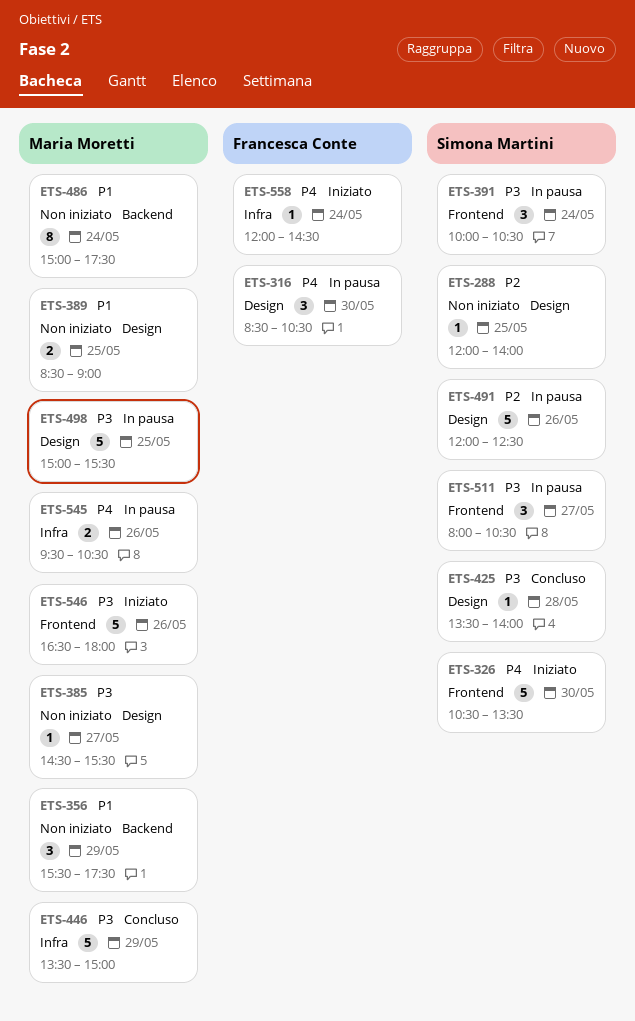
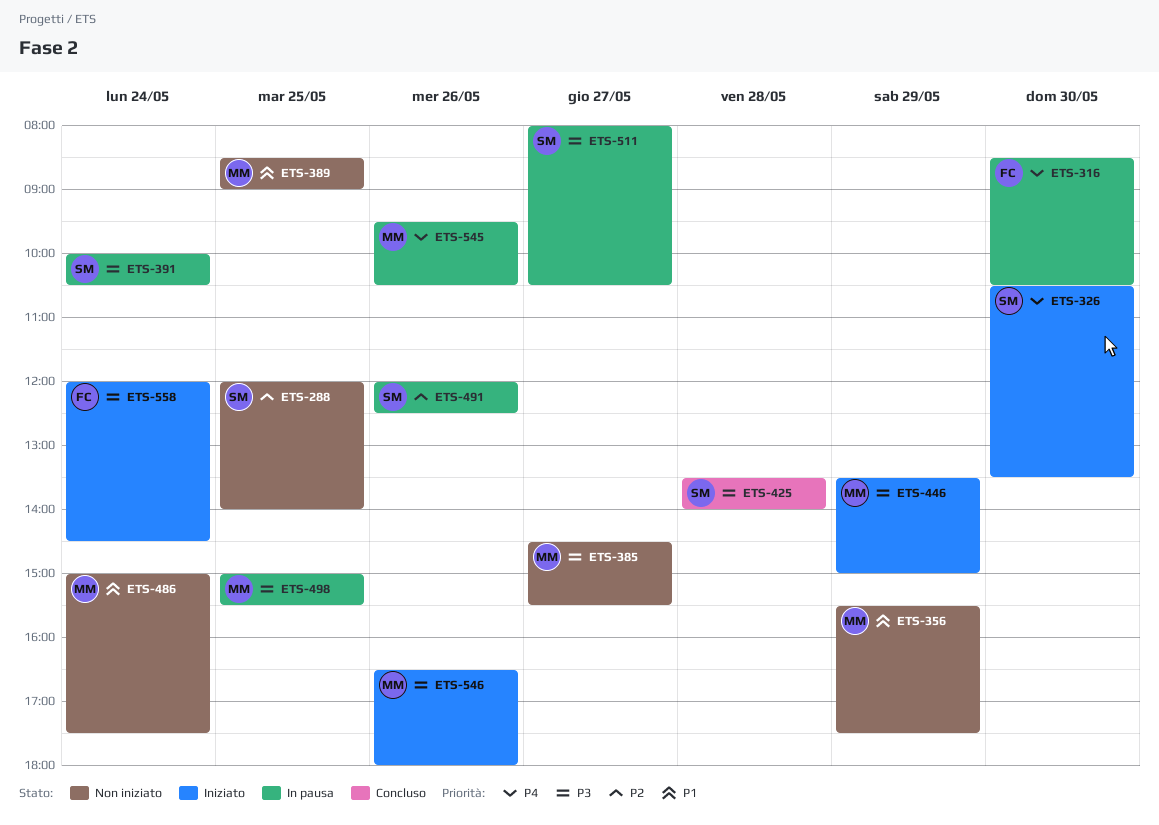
ETS-446, status: Concluso -> Iniziato
ETS-558, priority: P4 -> P3

